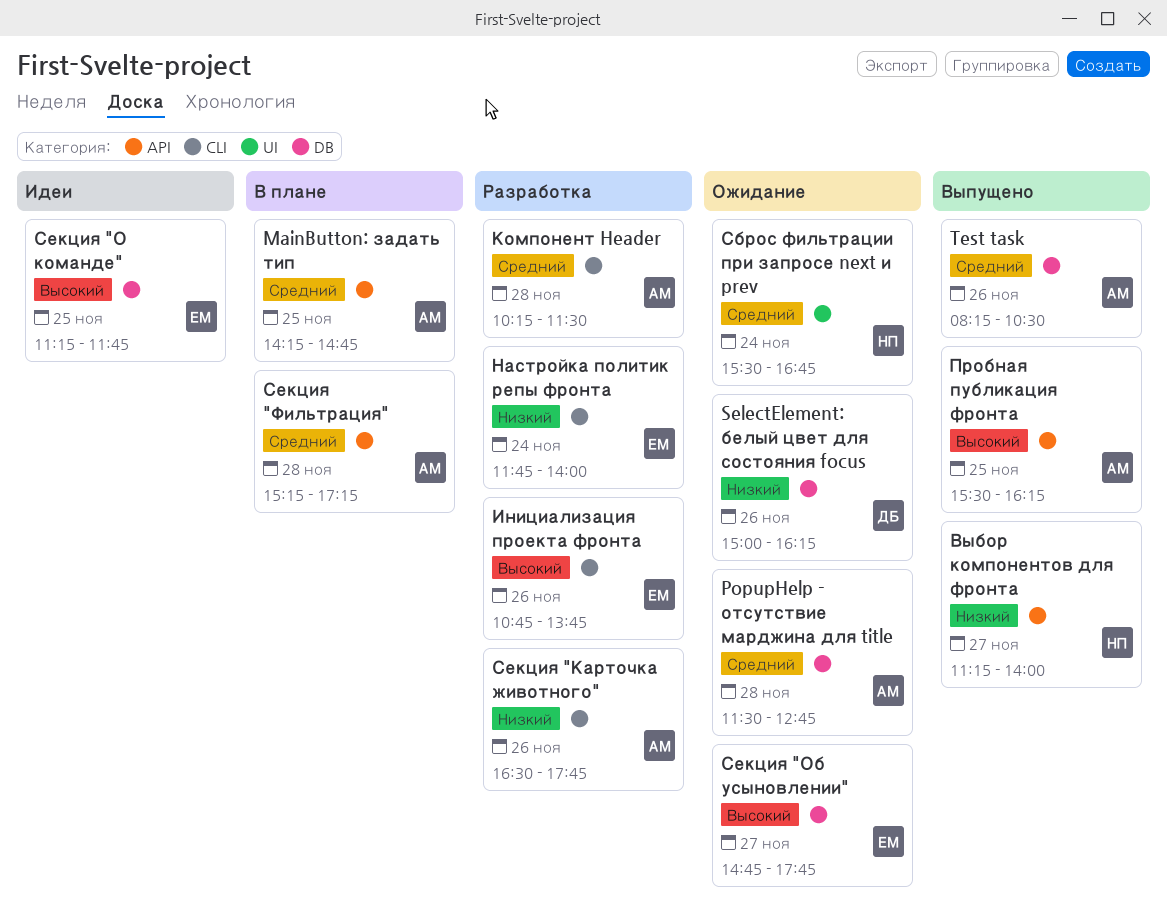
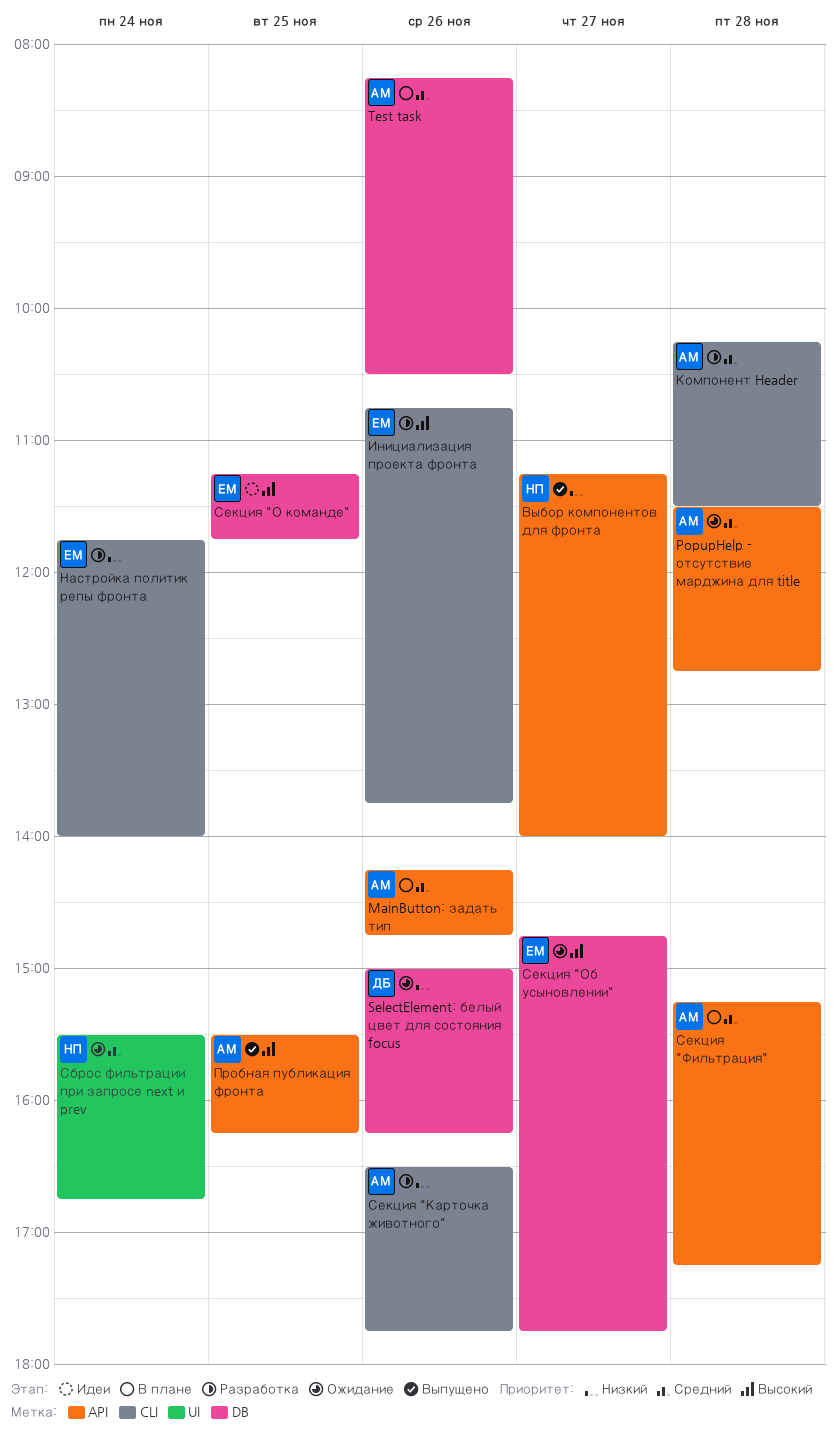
MainButton: задать тип, day: Nov 25 -> Nov 26
PopupHelp - отсутствие марджина для title, label: DB -> API
Test task, status: Выпущено -> В плане

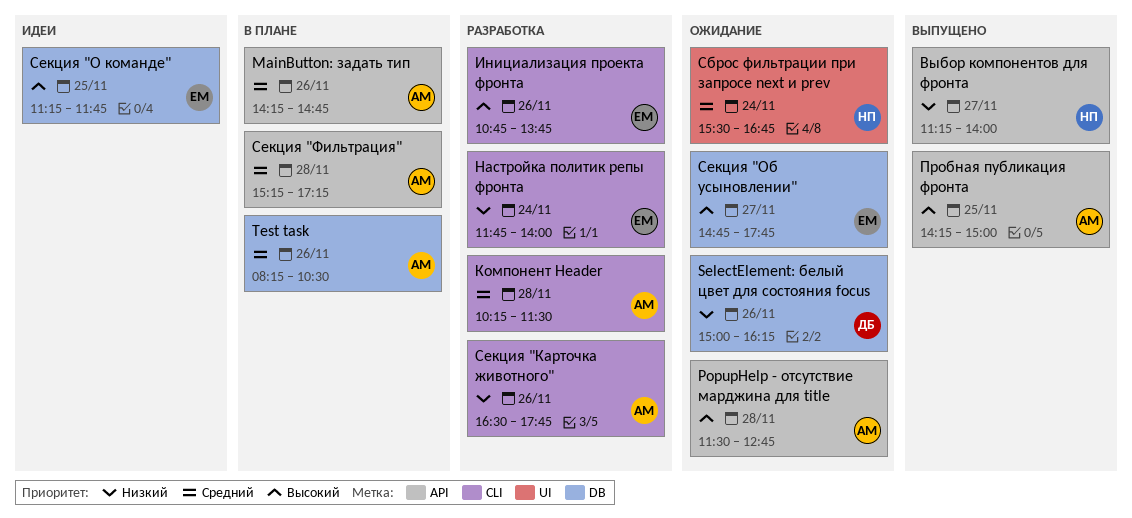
PopupHelp - отсутствие марджина для title, priority: Средний -> Высокий
Пробная публикация фронта, begins: 15:30 -> 14:15
Пробная публикация фронта, ends: 16:15 -> 15:00

